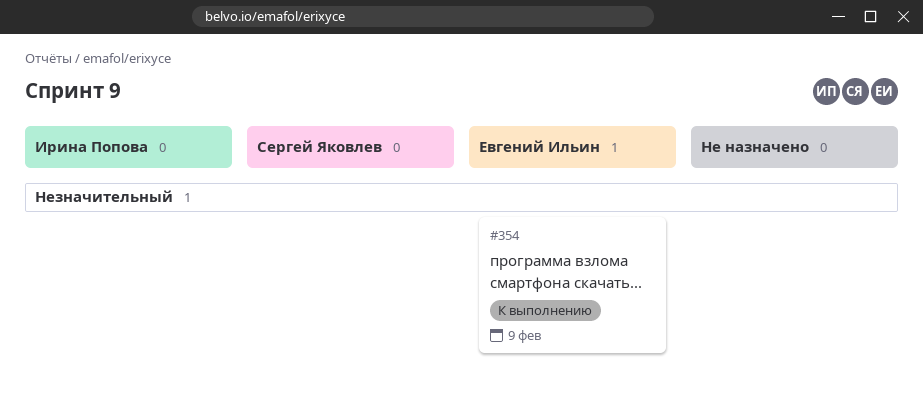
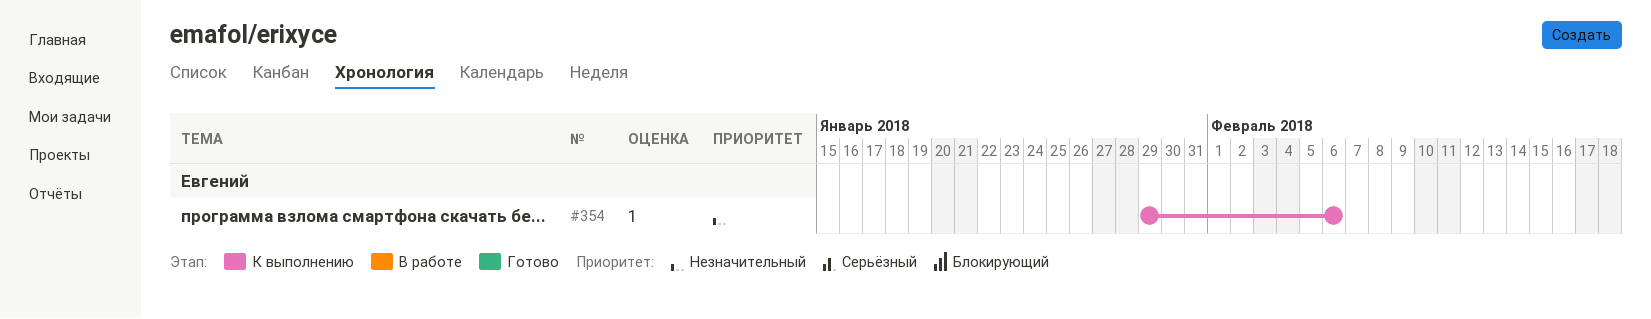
#354, due: Feb 9 -> Feb 6

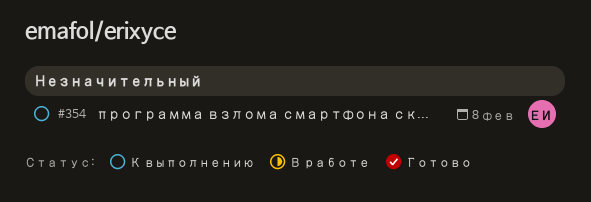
#354, due: Feb 6 -> Feb 8

